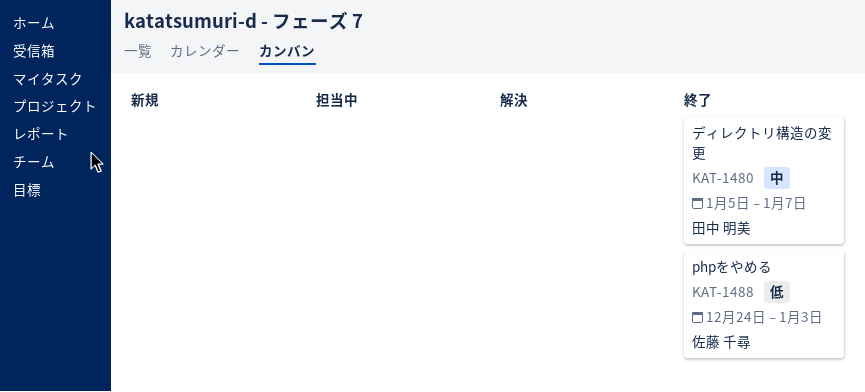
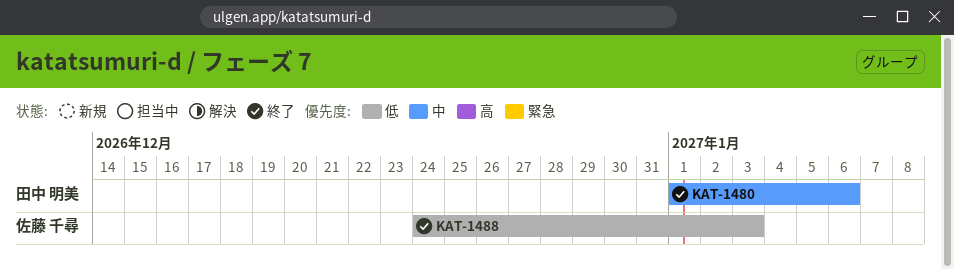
KAT-1480, start: Jan 5 -> Jan 1
KAT-1480, due: Jan 7 -> Jan 6

